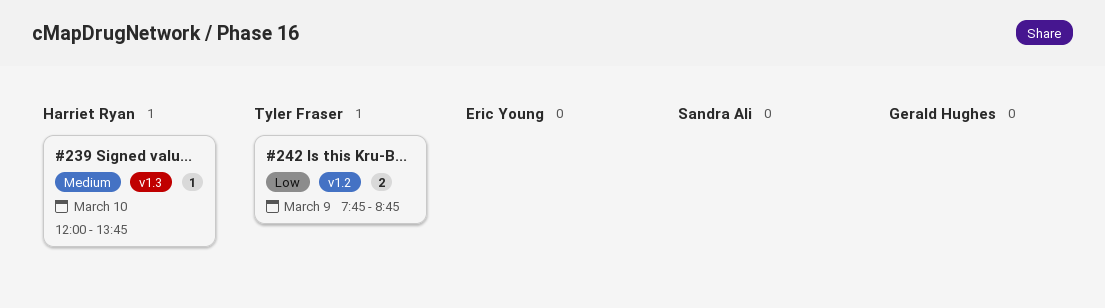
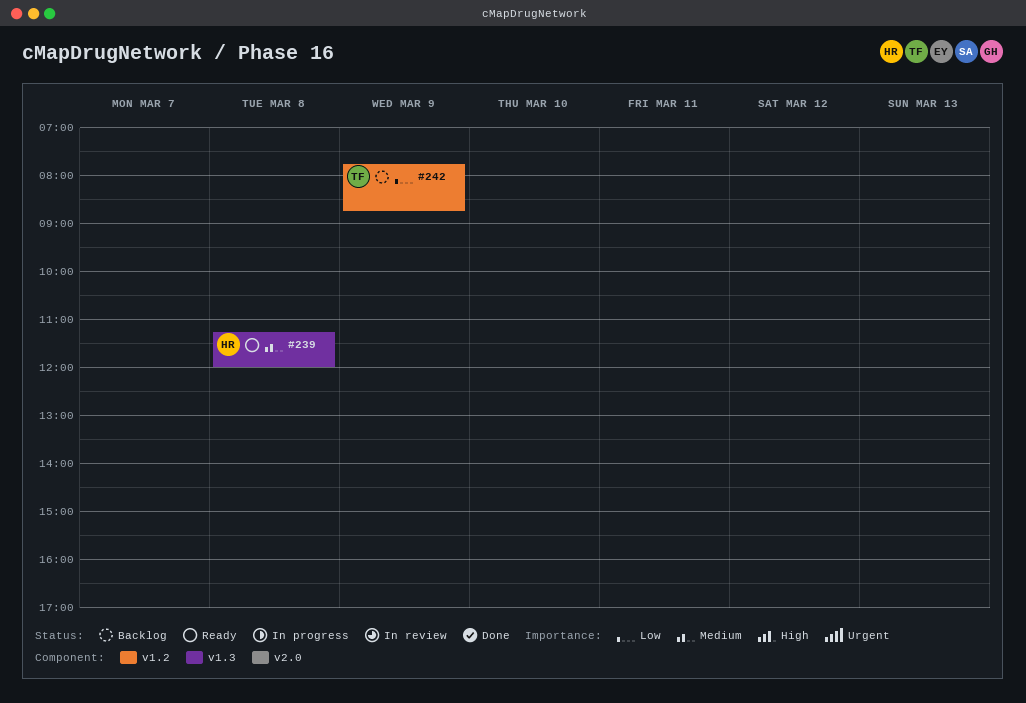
#239, day: Mar 10 -> Mar 8
#239, begins: 12:00 -> 11:15
#239, ends: 13:45 -> 12:00

